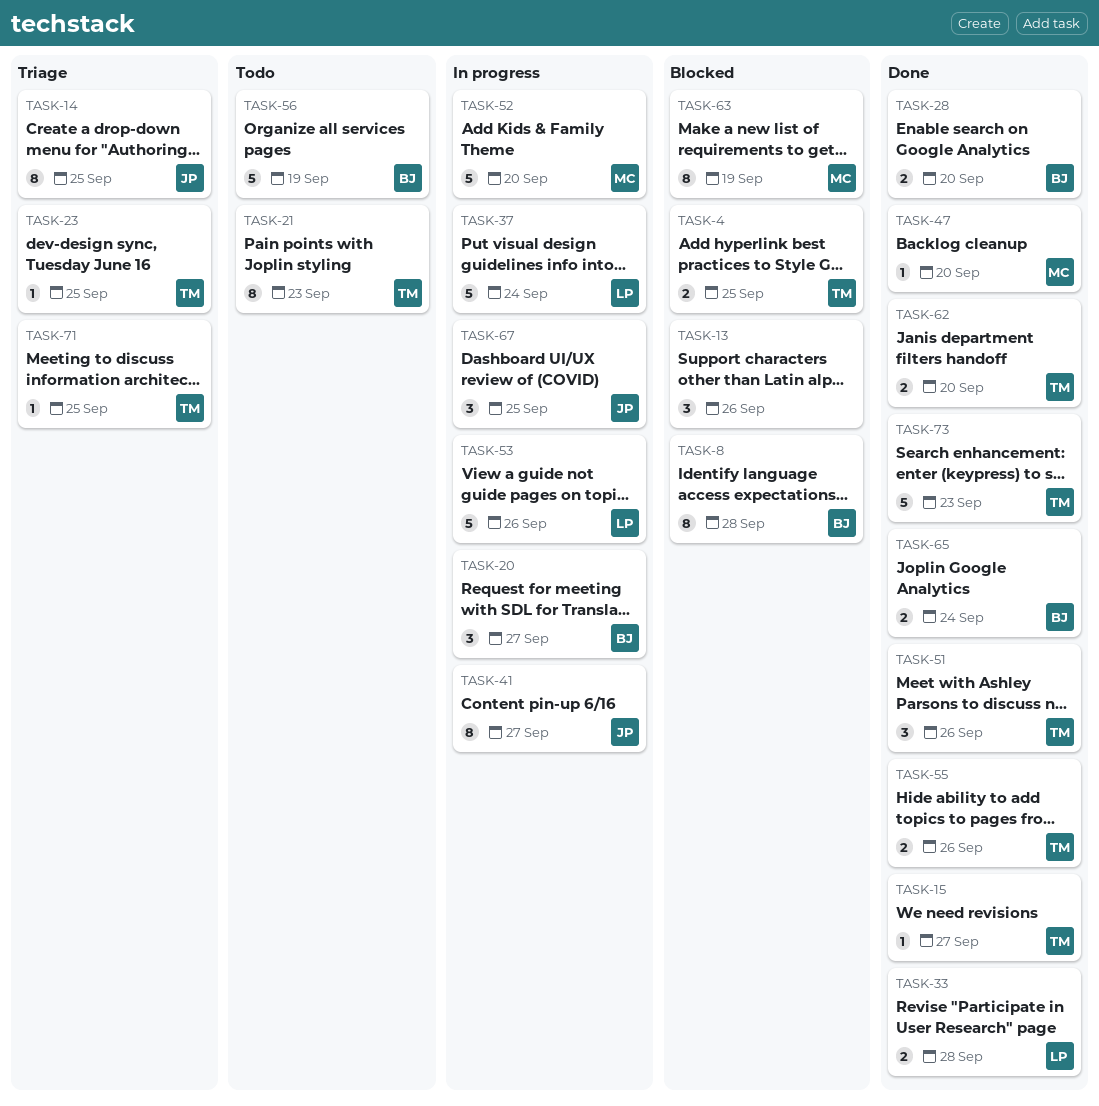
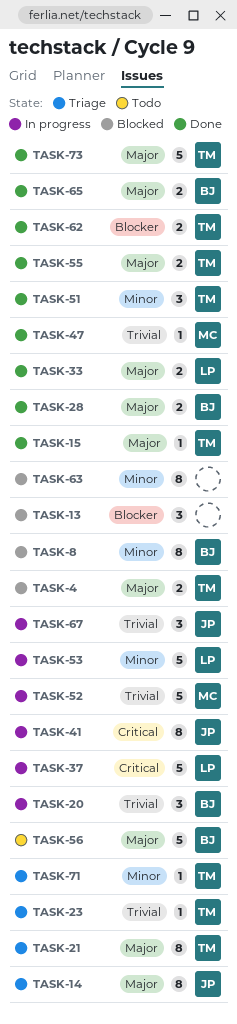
TASK-21, status: Todo -> Triage
TASK-63, owner: MC -> none

